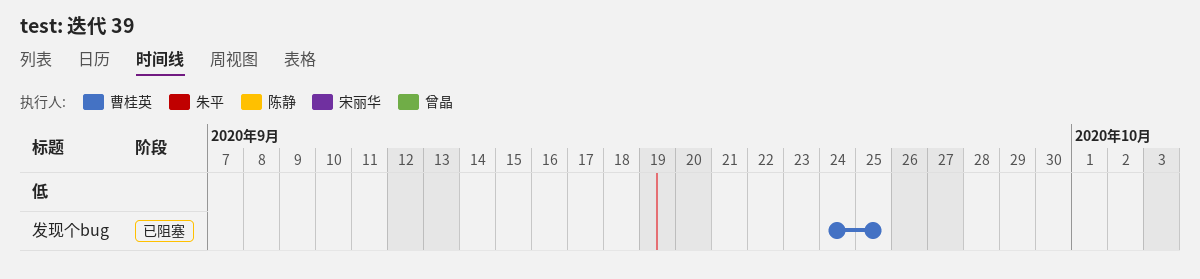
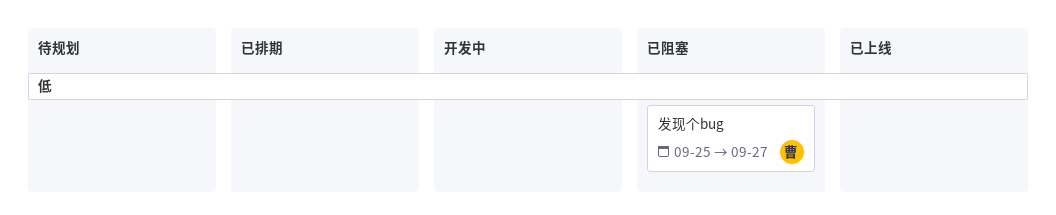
发现个bug, start: Sep 24 -> Sep 25
发现个bug, due: Sep 25 -> Sep 27

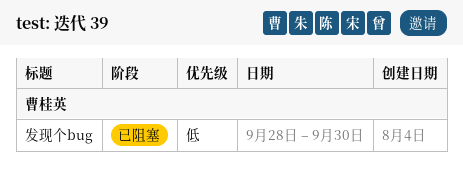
发现个bug, start: Sep 25 -> Sep 28
发现个bug, due: Sep 27 -> Sep 30

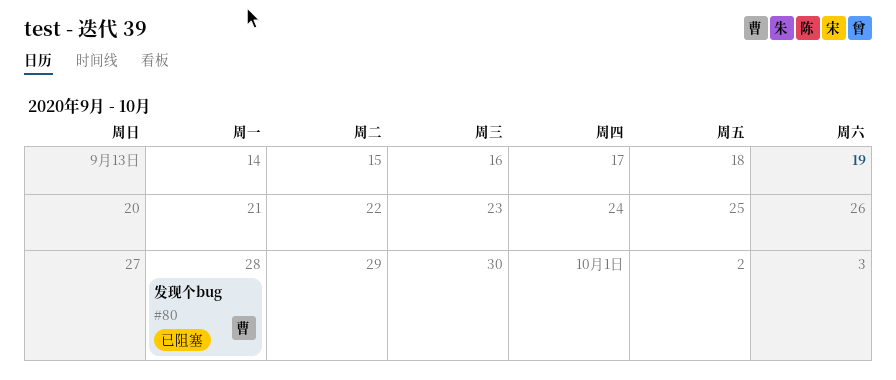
发现个bug, due: Sep 30 -> Sep 28

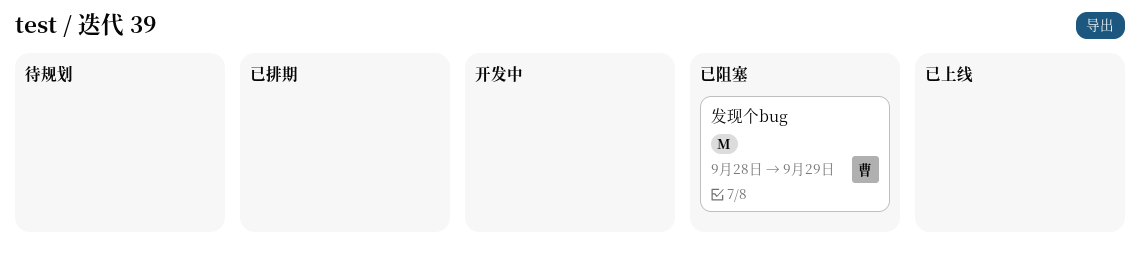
发现个bug, due: Sep 28 -> Sep 29

